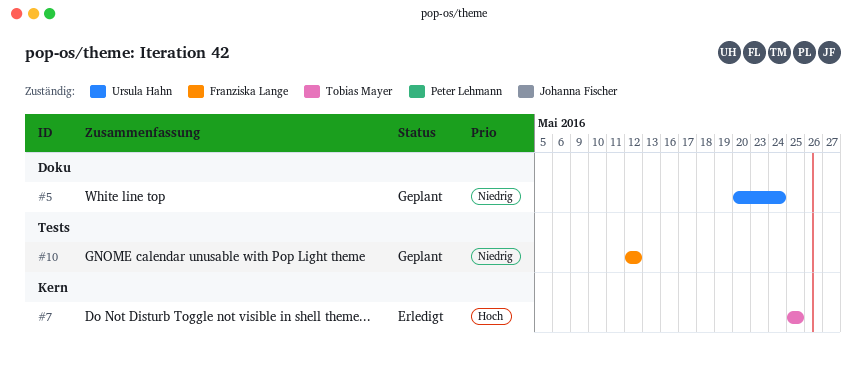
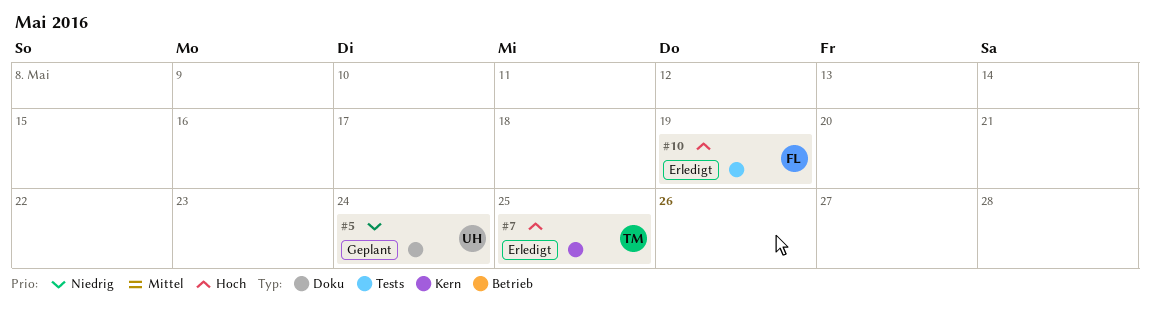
#10, status: Geplant -> Erledigt
#10, priority: Niedrig -> Hoch
#10, due: May 12 -> May 19

